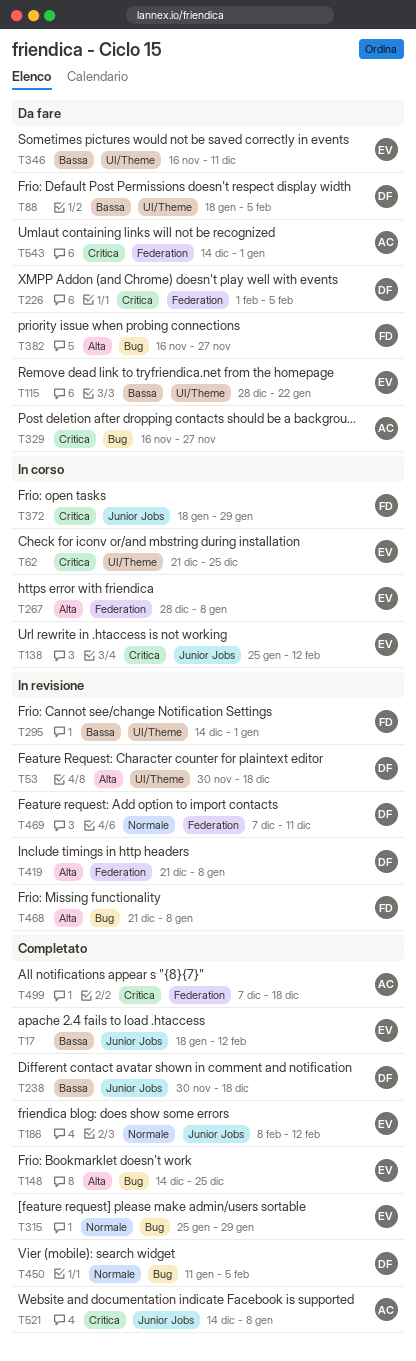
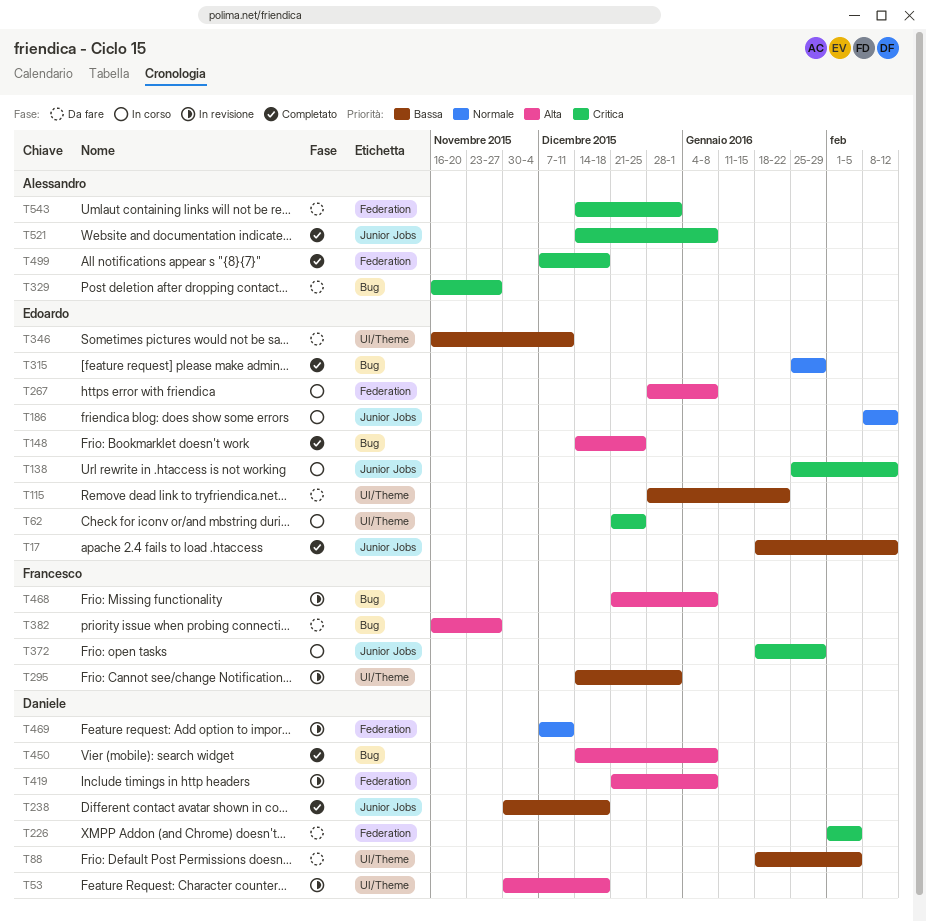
T186, status: Completato -> In corso
T450, priority: Normale -> Alta
T450, start: Jan 11 -> Dec 14
T450, due: Feb 5 -> Jan 8

